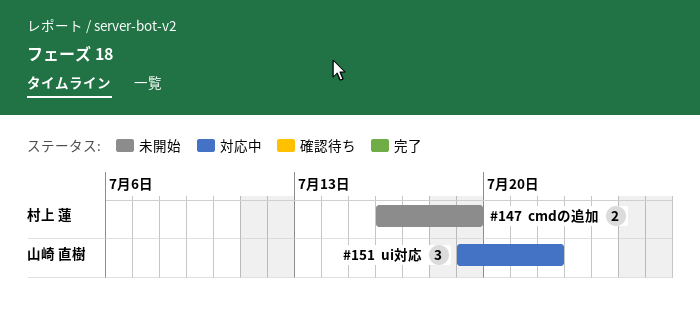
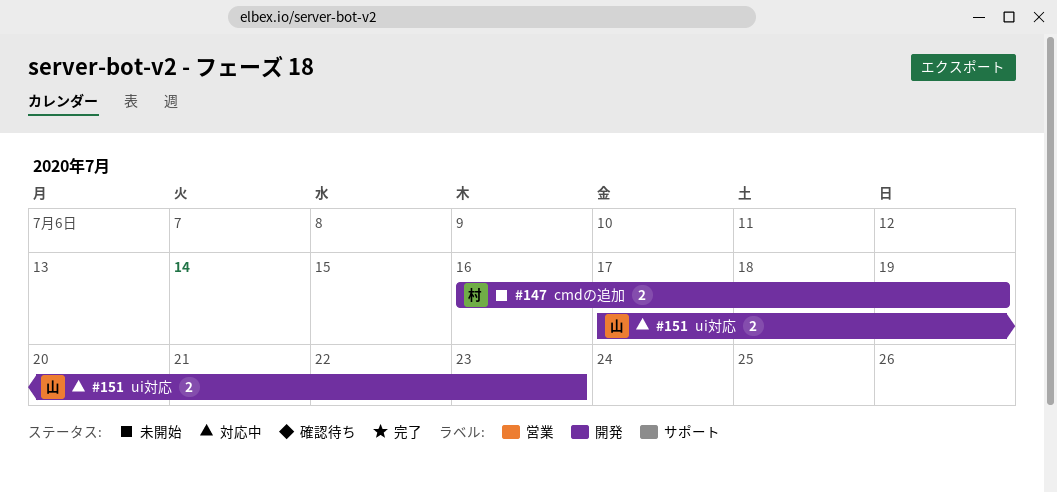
#151, estimate: 3 -> 2
#151, start: Jul 19 -> Jul 17
#151, due: Jul 22 -> Jul 23

